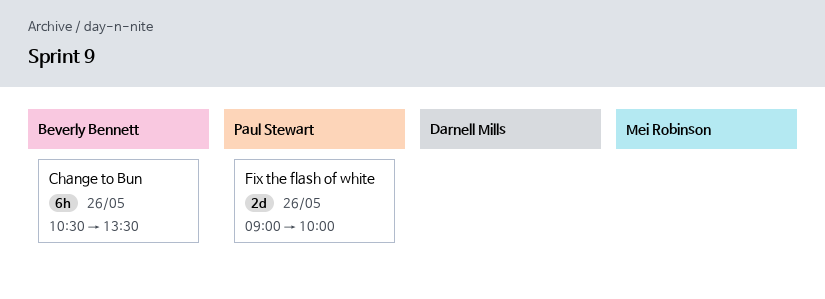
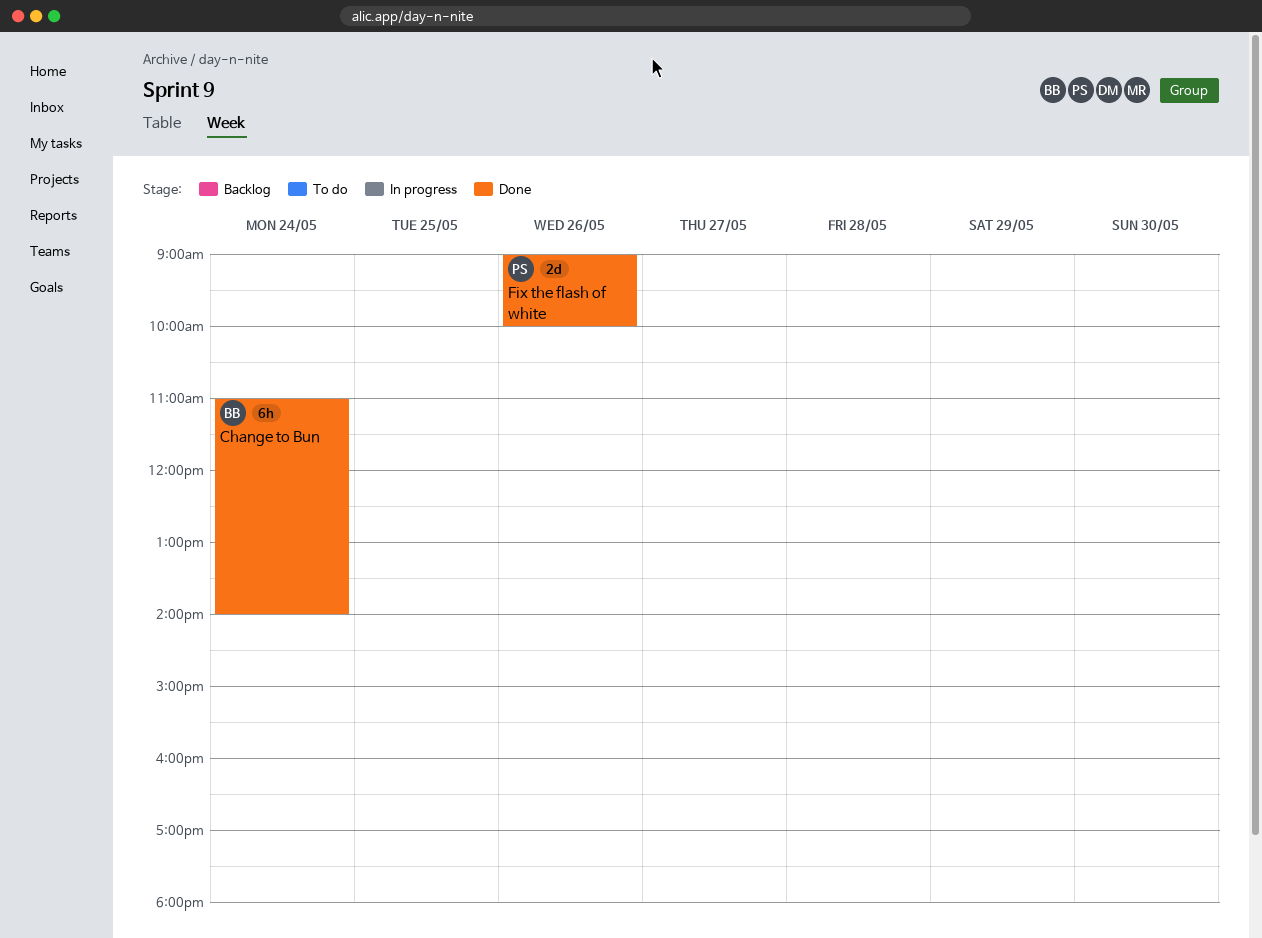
Change to Bun, day: May 26 -> May 24
Change to Bun, begins: 10:30 -> 11:00
Change to Bun, ends: 13:30 -> 14:00

